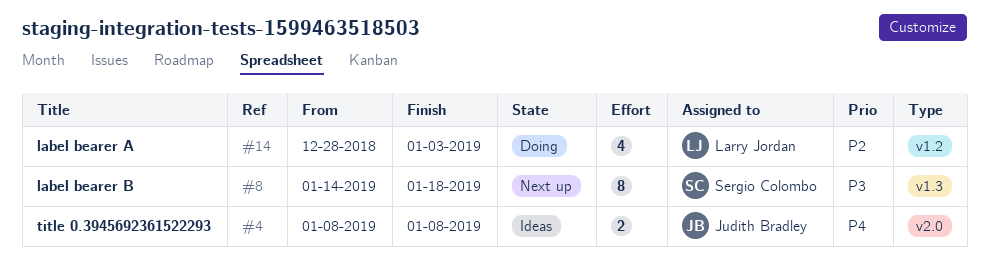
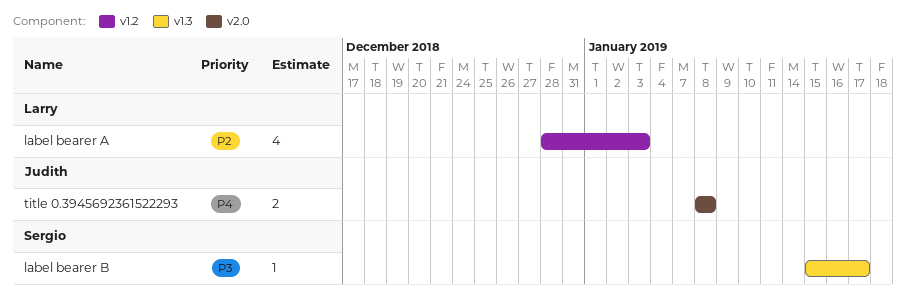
label bearer B, estimate: 8 -> 1
label bearer B, start: Jan 14 -> Jan 15
label bearer B, due: Jan 18 -> Jan 17

